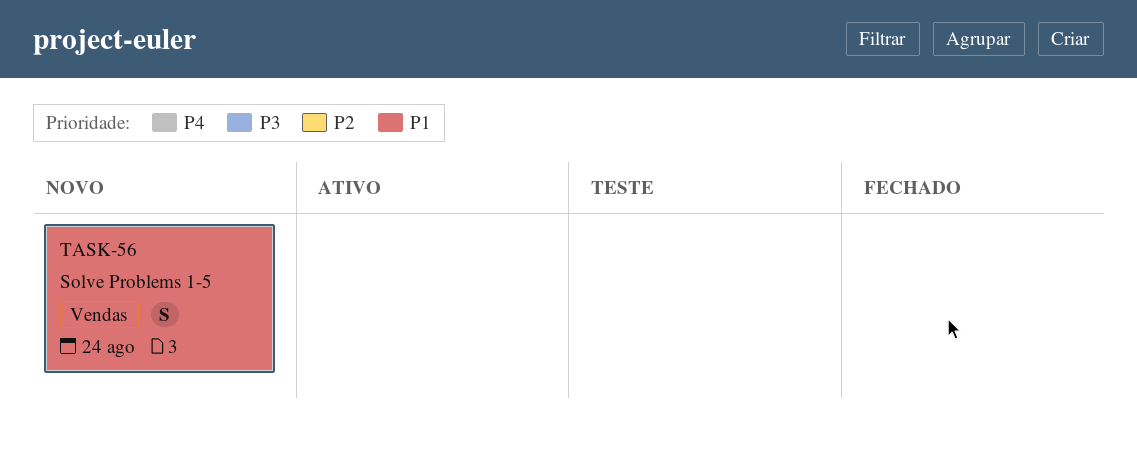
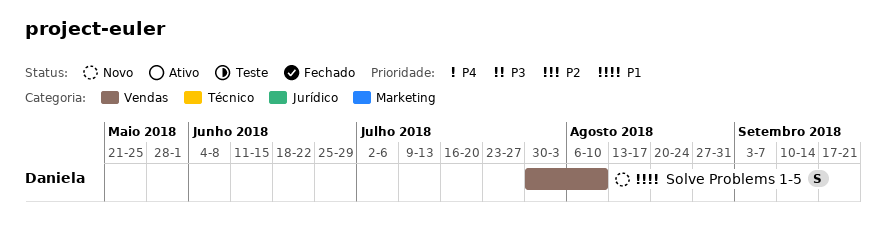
Solve Problems 1-5, due: Aug 24 -> Aug 10

